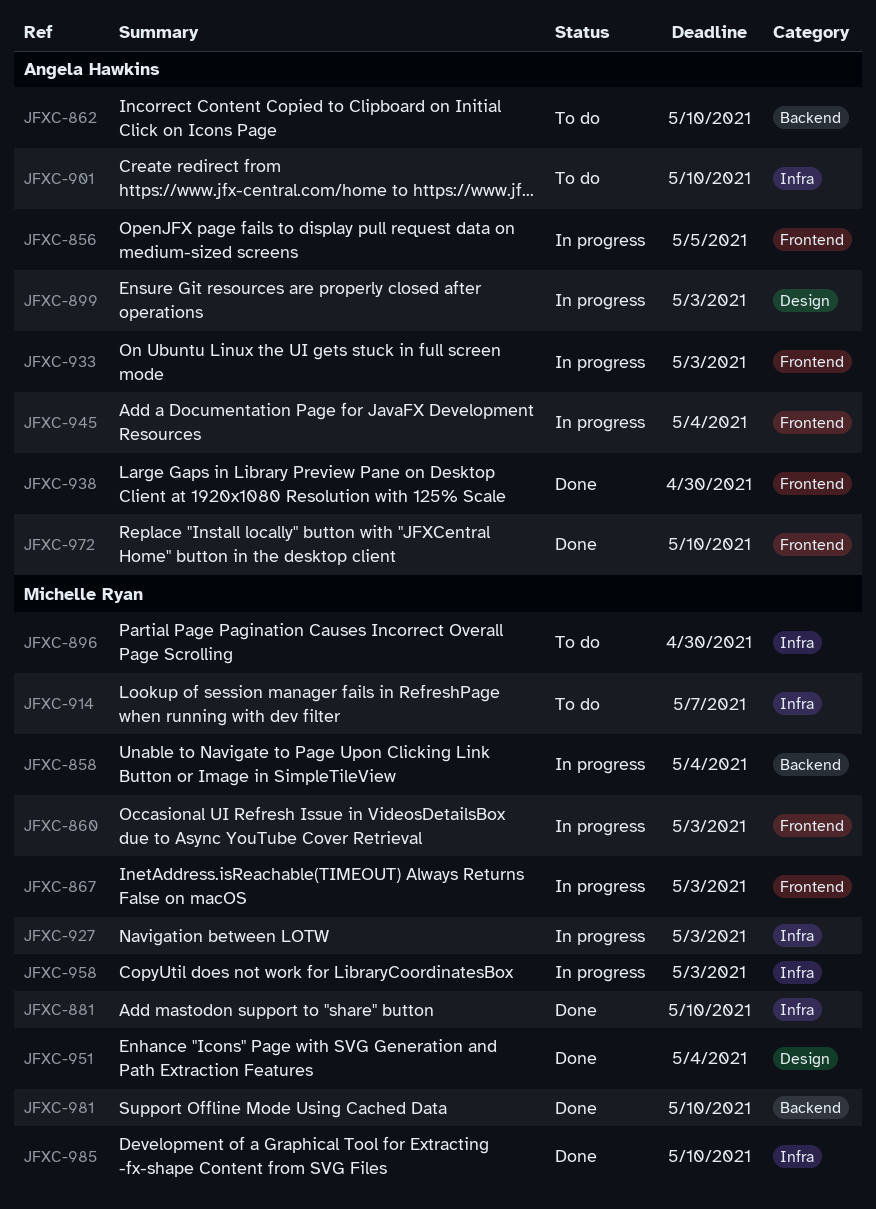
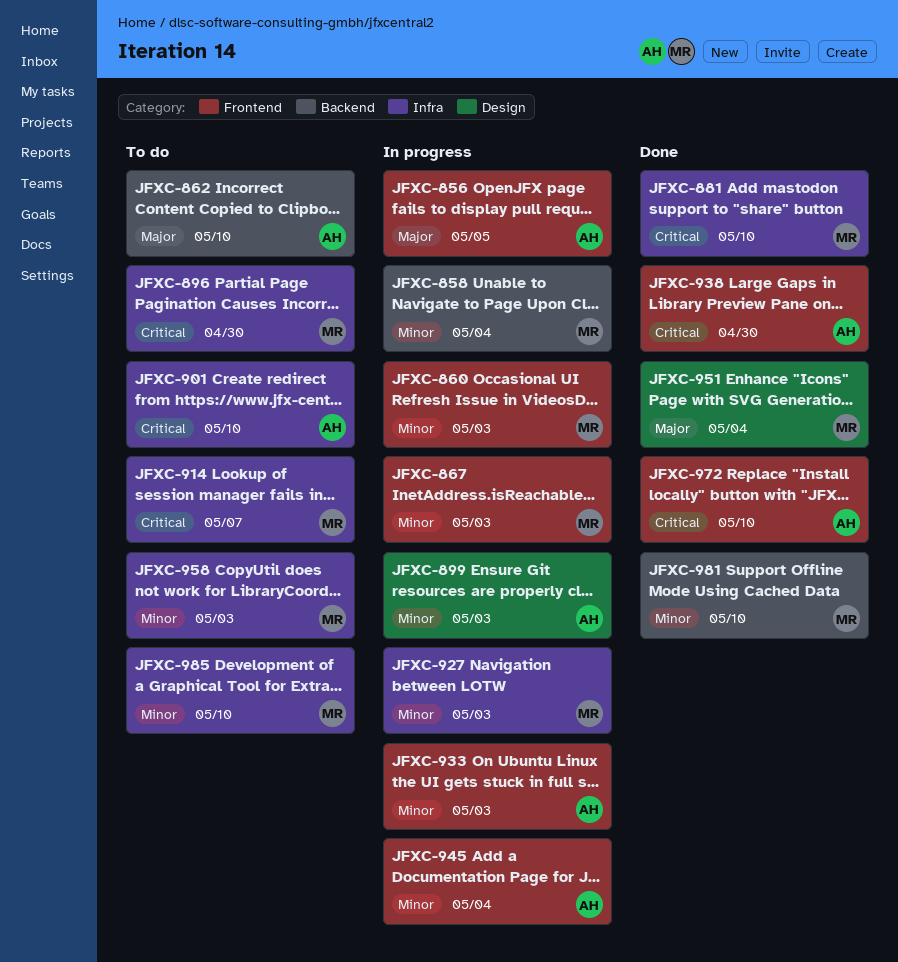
JFXC-958, status: In progress -> To do
JFXC-985, status: Done -> To do

